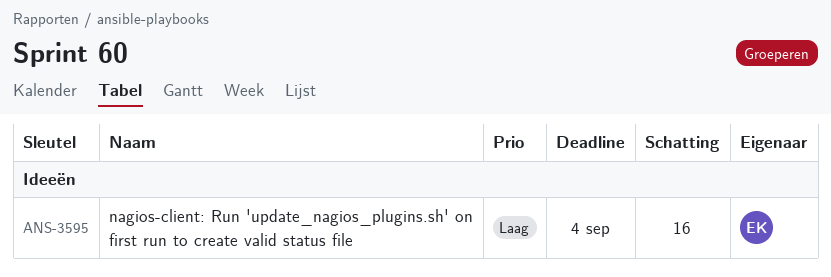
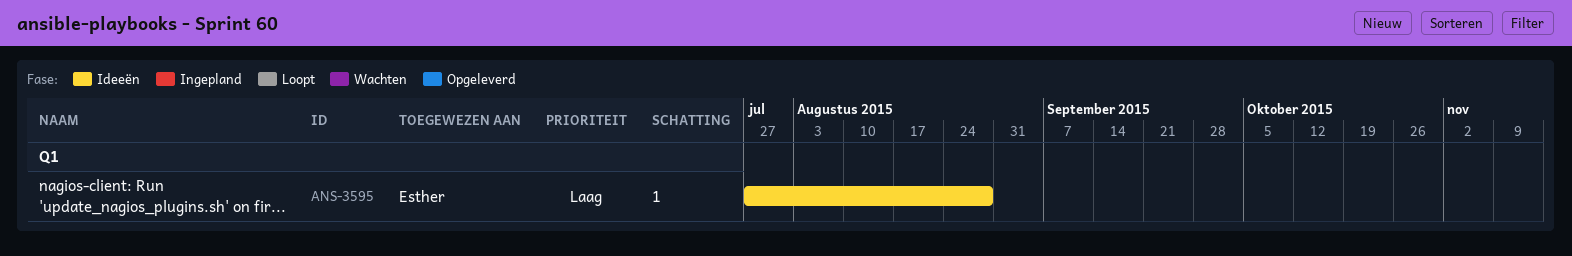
ANS-3595, estimate: 16 -> 1
ANS-3595, due: Sep 4 -> Aug 28

